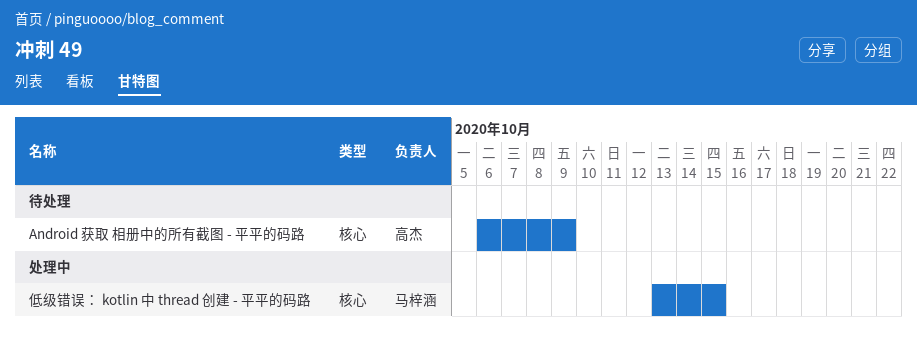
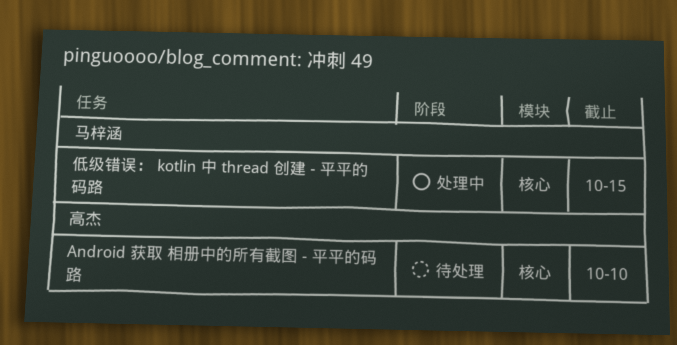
Android 获取 相册中的所有截图 - 平平的码路, due: Oct 9 -> Oct 10

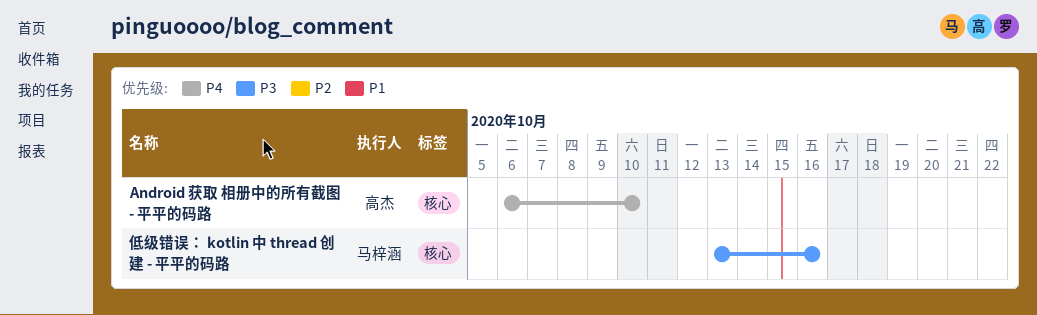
低级错误： kotlin 中 thread 创建 - 平平的码路, due: Oct 15 -> Oct 16

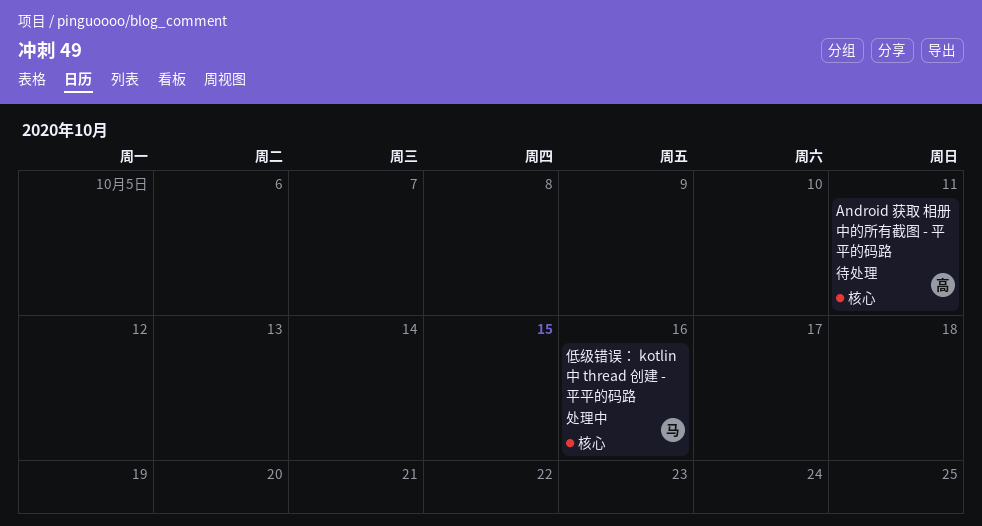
Android 获取 相册中的所有截图 - 平平的码路, due: Oct 10 -> Oct 11

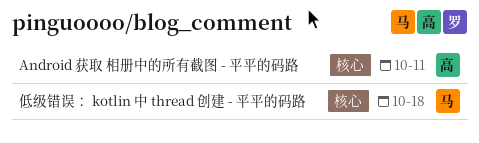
低级错误： kotlin 中 thread 创建 - 平平的码路, due: Oct 16 -> Oct 18

